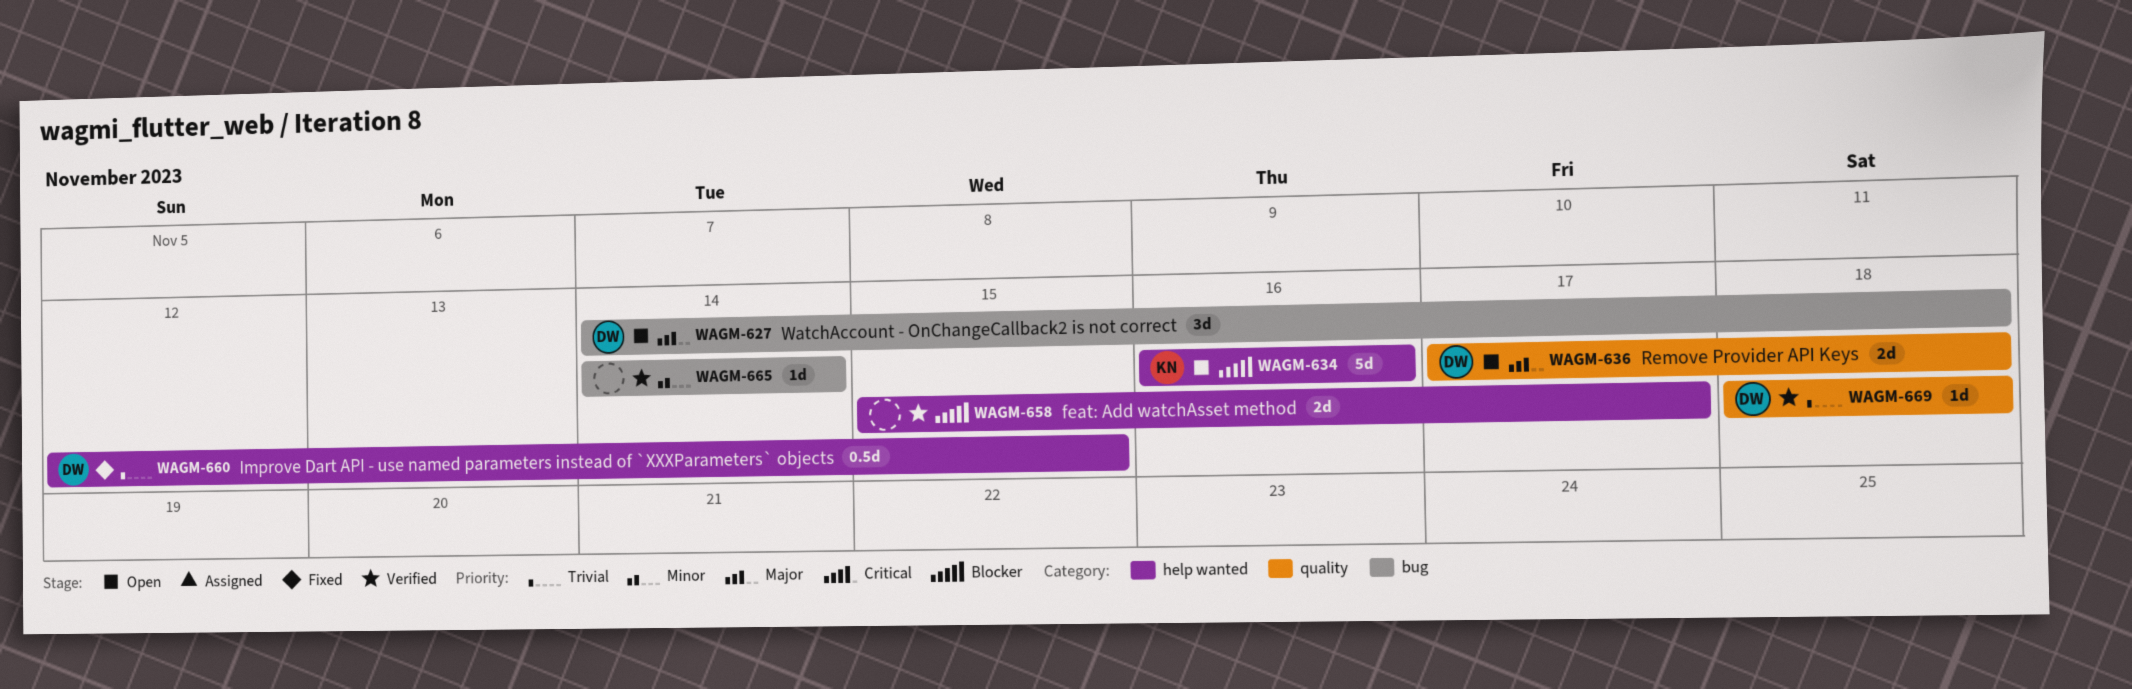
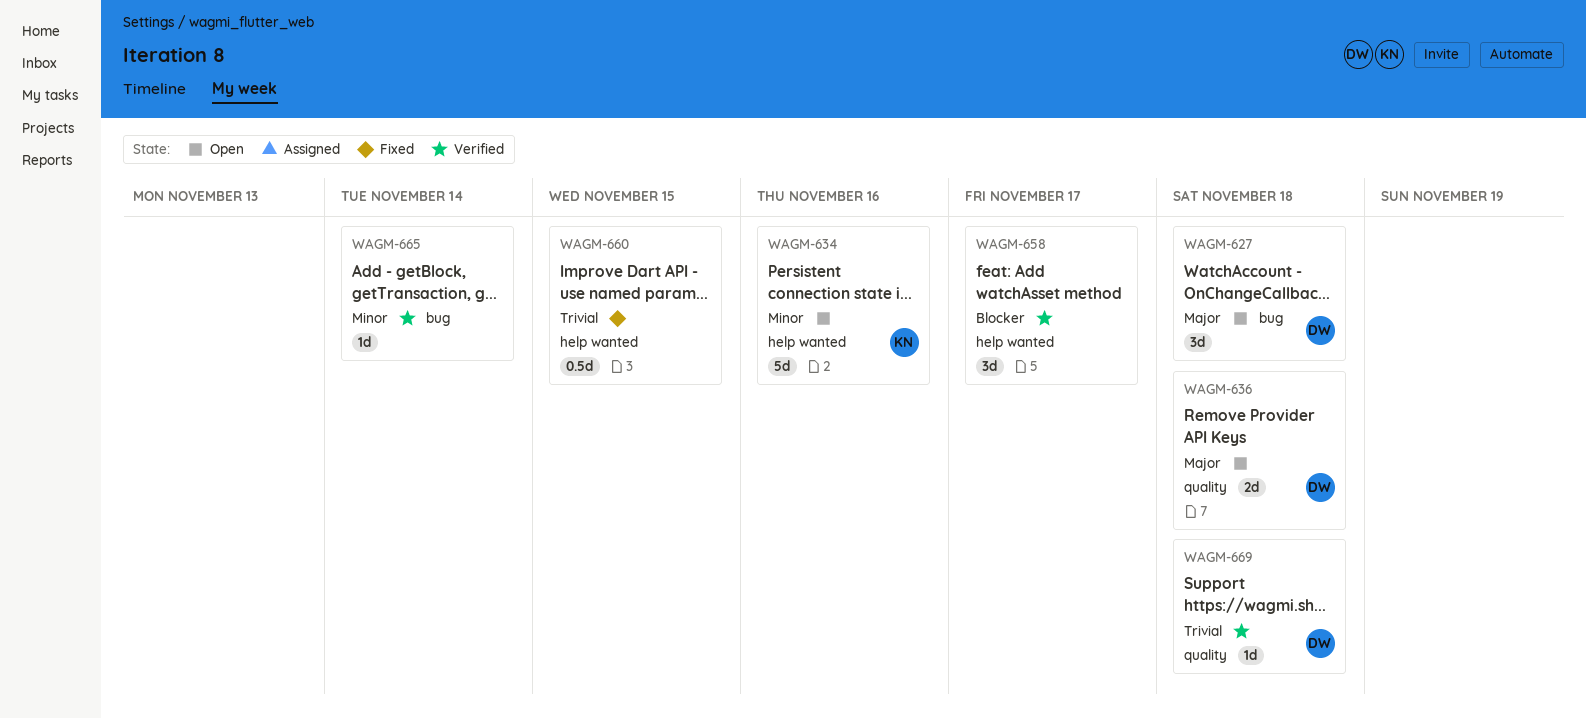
WAGM-634, priority: Blocker -> Minor
WAGM-658, estimate: 2d -> 3d
WAGM-660, owner: DW -> none

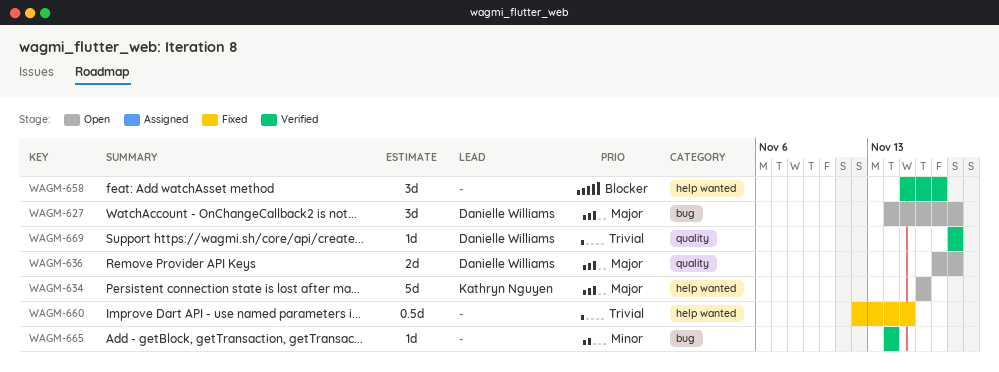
WAGM-634, priority: Minor -> Major

